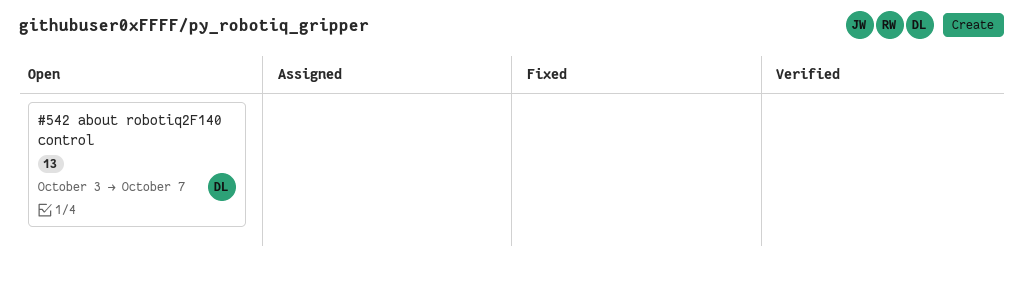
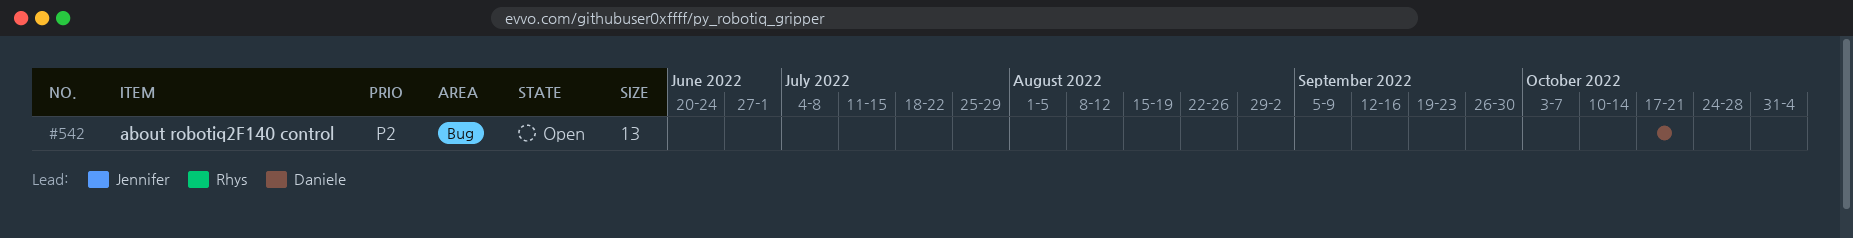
#542, start: Oct 3 -> Oct 17
#542, due: Oct 7 -> Oct 21

